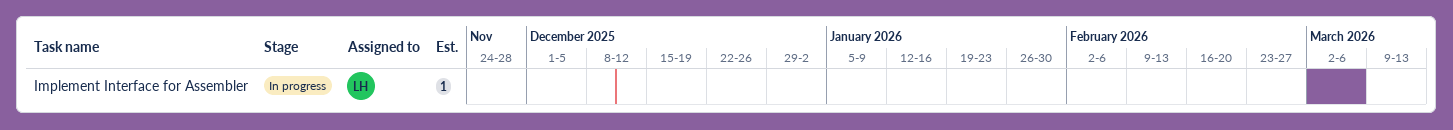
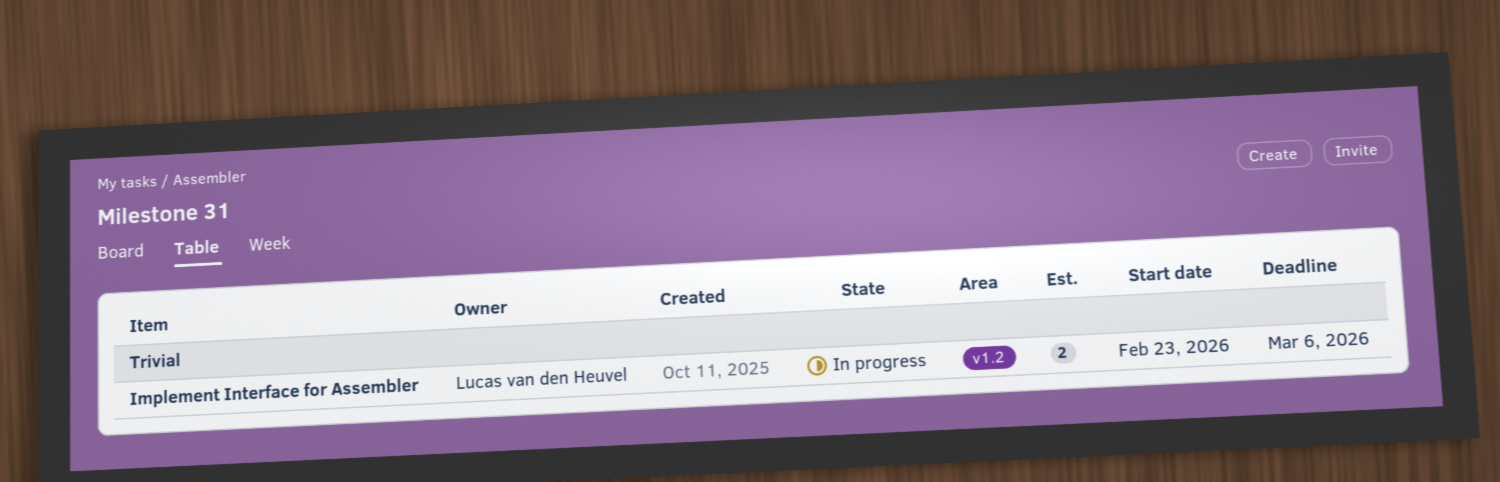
Implement Interface for Assembler, estimate: 1 -> 2
Implement Interface for Assembler, start: Mar 2 -> Feb 23

